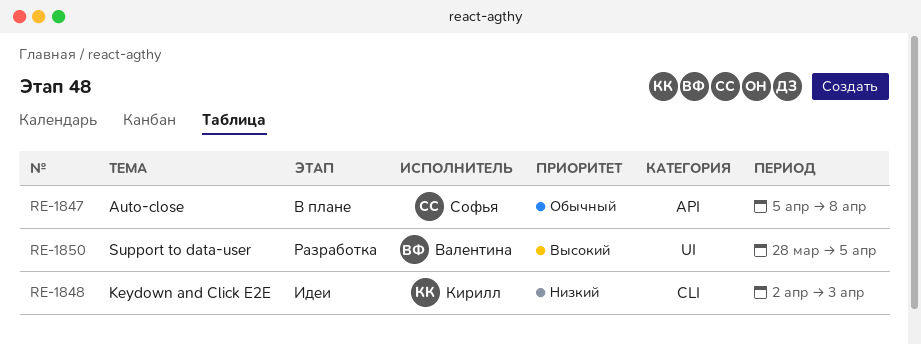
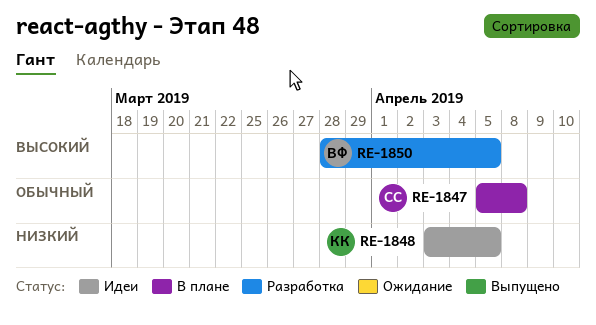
RE-1848, start: Apr 2 -> Apr 3
RE-1848, due: Apr 3 -> Apr 5

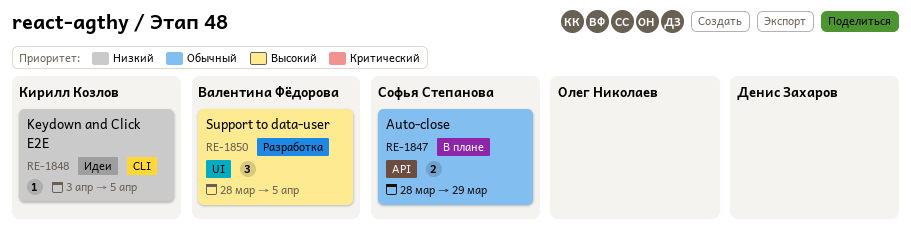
RE-1847, start: Apr 5 -> Mar 28
RE-1847, due: Apr 8 -> Mar 29

